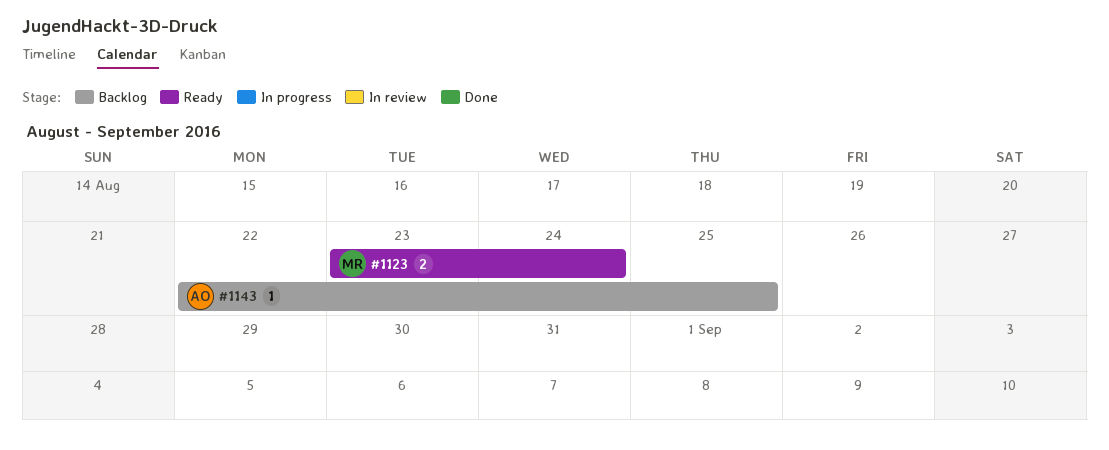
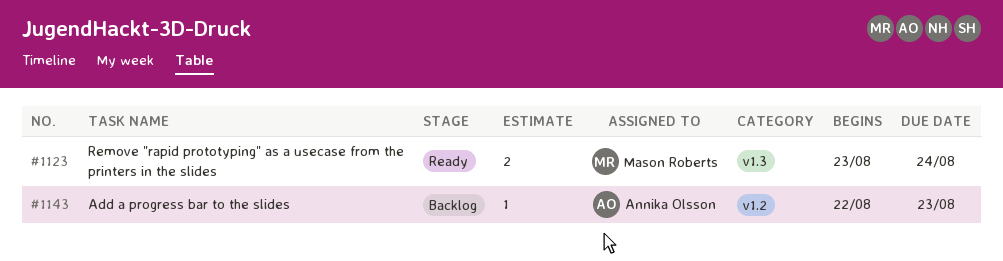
#1143, due: Aug 25 -> Aug 23

